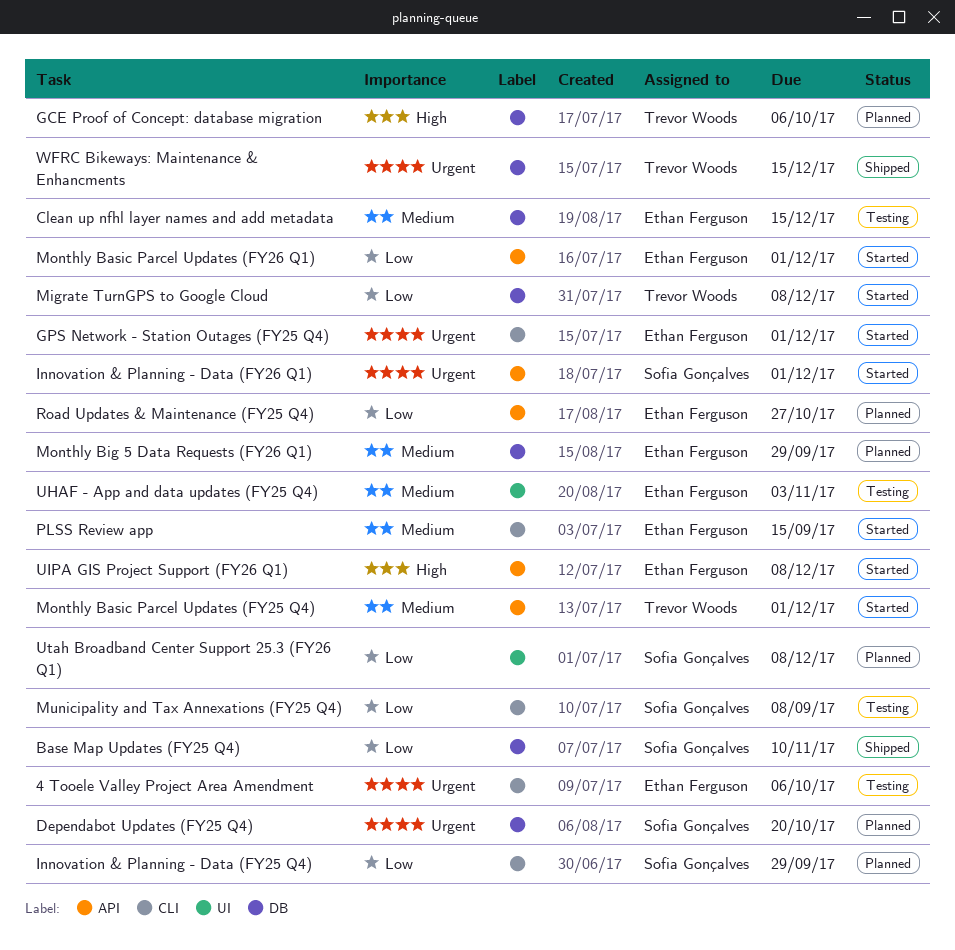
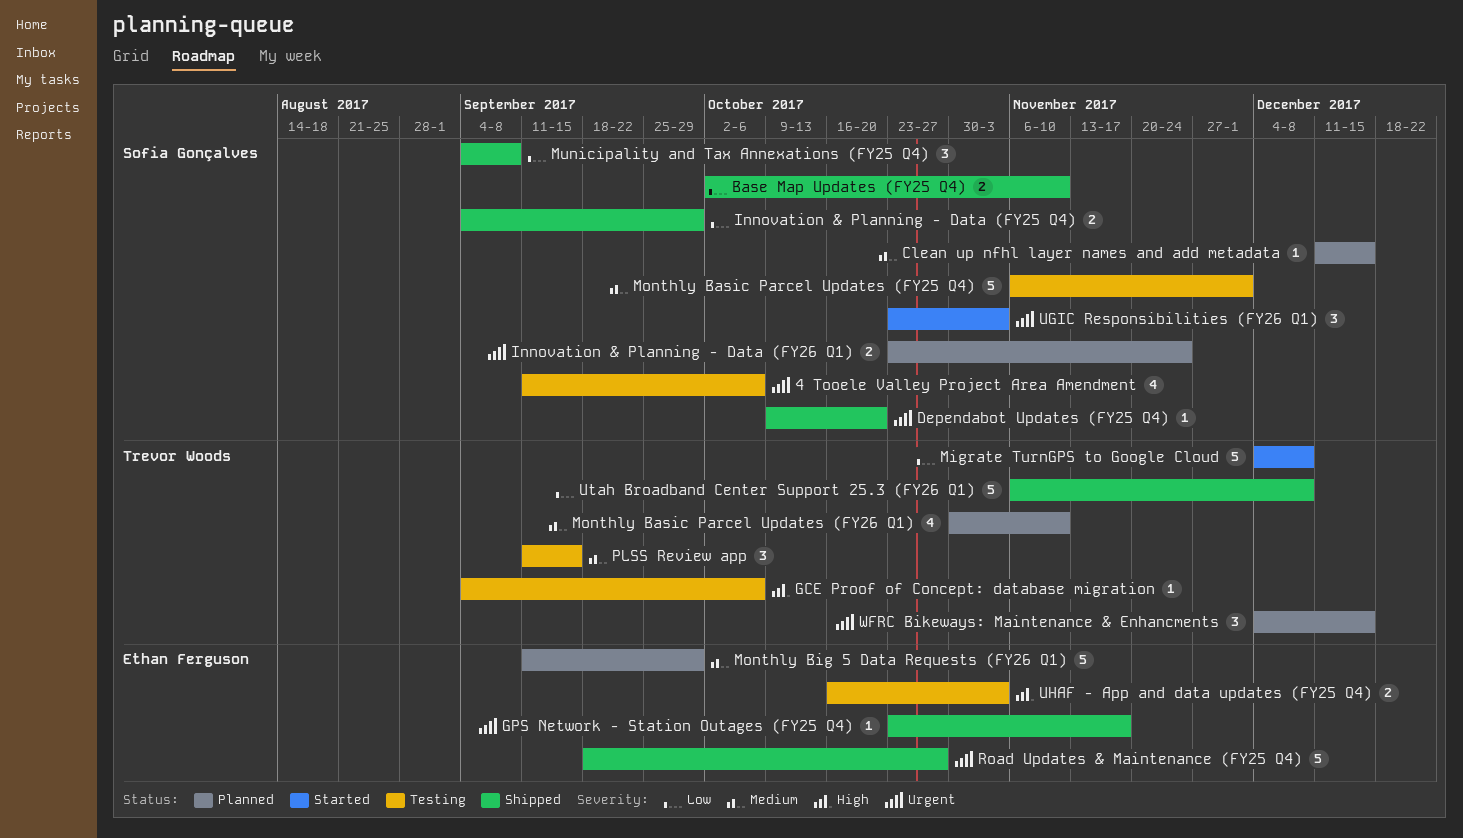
4 Tooele Valley Project Area Amendment, owner: Ethan Ferguson -> Sofia Gonçalves
Clean up nfhl layer names and add metadata, status: Testing -> Planned
Clean up nfhl layer names and add metadata, owner: Ethan Ferguson -> Sofia Gonçalves
Dependabot Updates (FY25 Q4), status: Planned -> Shipped
GCE Proof of Concept: database migration, status: Planned -> Testing
GPS Network - Station Outages (FY25 Q4), status: Started -> Shipped
GPS Network - Station Outages (FY25 Q4), due: Dec 1 -> Nov 17
Innovation & Planning - Data (FY25 Q4), status: Planned -> Shipped
Innovation & Planning - Data (FY26 Q1), status: Started -> Planned
Innovation & Planning - Data (FY26 Q1), due: Dec 1 -> Nov 24
Monthly Basic Parcel Updates (FY25 Q4), status: Started -> Testing
Monthly Basic Parcel Updates (FY25 Q4), owner: Trevor Woods -> Sofia Gonçalves
Monthly Basic Parcel Updates (FY26 Q1), status: Started -> Planned
Monthly Basic Parcel Updates (FY26 Q1), owner: Ethan Ferguson -> Trevor Woods
Monthly Basic Parcel Updates (FY26 Q1), priority: Low -> Medium
Monthly Basic Parcel Updates (FY26 Q1), due: Dec 1 -> Nov 10
Municipality and Tax Annexations (FY25 Q4), status: Testing -> Shipped
PLSS Review app, status: Started -> Testing
PLSS Review app, owner: Ethan Ferguson -> Trevor Woods
Road Updates & Maintenance (FY25 Q4), status: Planned -> Shipped
Road Updates & Maintenance (FY25 Q4), priority: Low -> Urgent
UGIC Responsibilities (FY26 Q1): none -> present
UHAF - App and data updates (FY25 Q4), priority: Medium -> High
UIPA GIS Project Support (FY26 Q1): present -> none
Utah Broadband Center Support 25.3 (FY26 Q1), status: Planned -> Shipped
Utah Broadband Center Support 25.3 (FY26 Q1), owner: Sofia Gonçalves -> Trevor Woods
WFRC Bikeways: Maintenance & Enhancments, status: Shipped -> Planned

